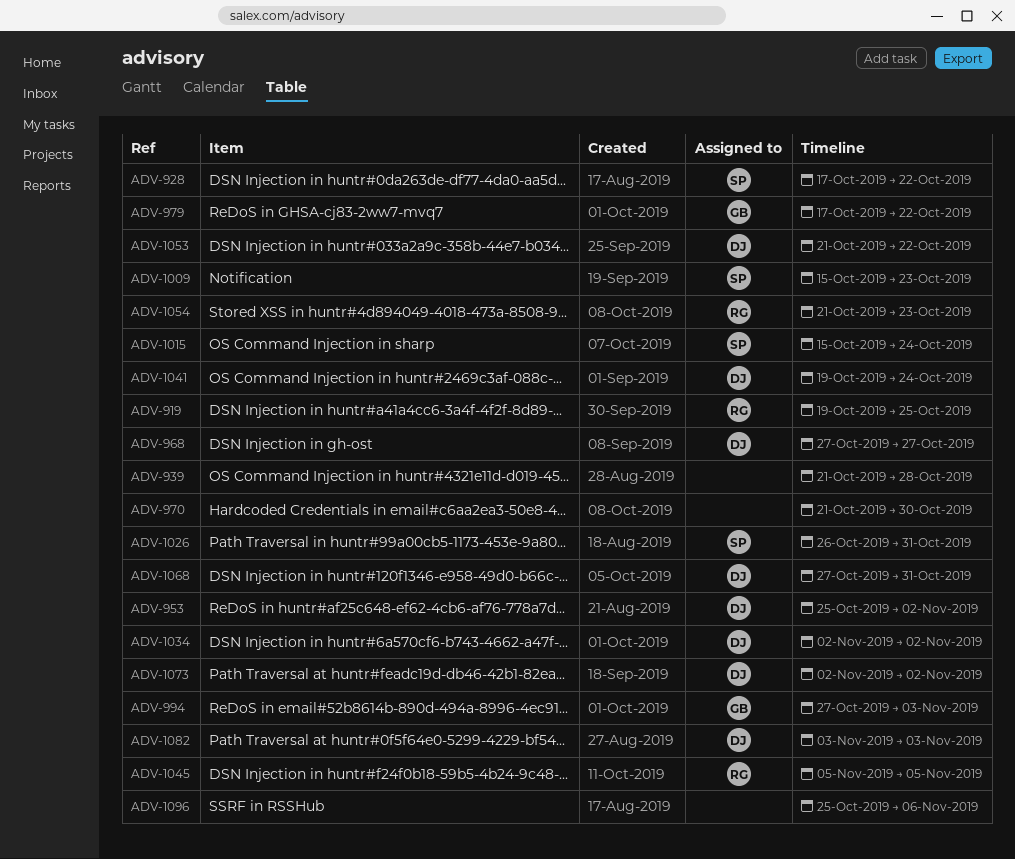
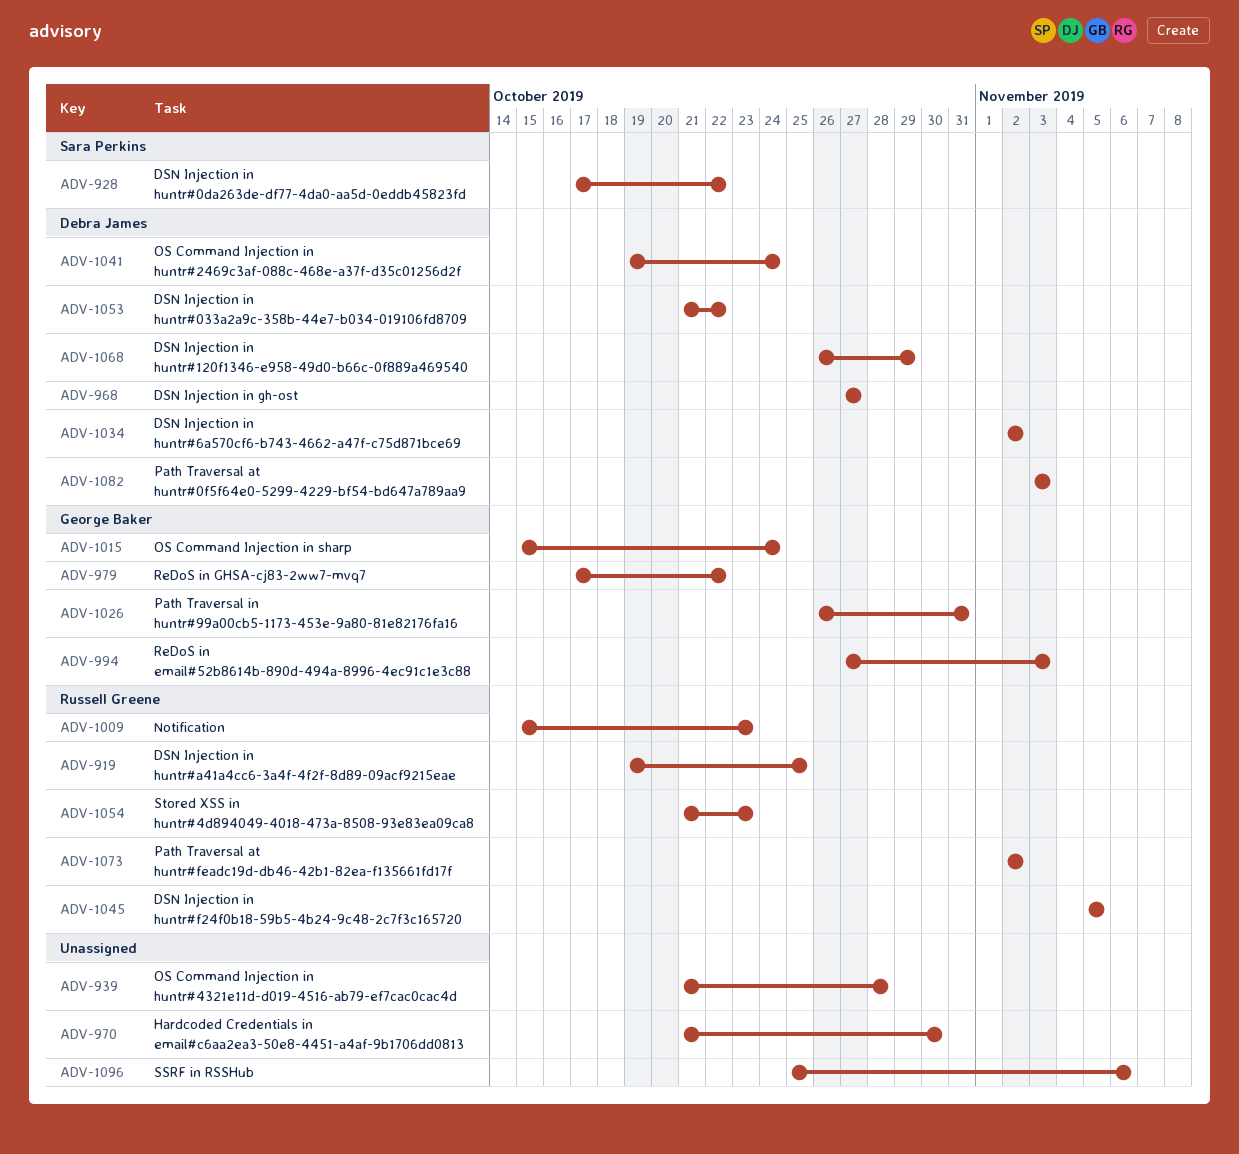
ADV-953: present -> none
ADV-1009, owner: Sara Perkins -> Russell Greene
ADV-1015, owner: Sara Perkins -> George Baker
ADV-1026, owner: Sara Perkins -> George Baker
ADV-1068, start: Oct 27 -> Oct 26
ADV-1068, due: Oct 31 -> Oct 29
ADV-1073, owner: Debra James -> Russell Greene

